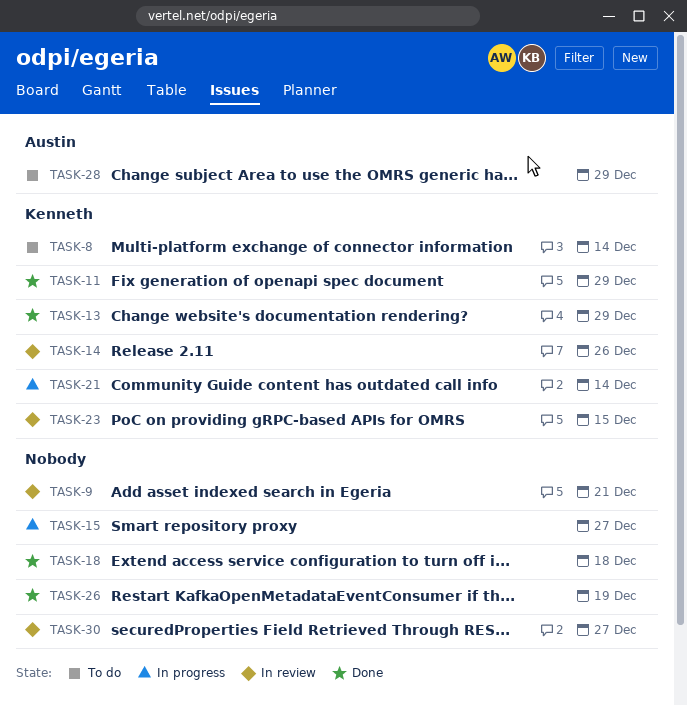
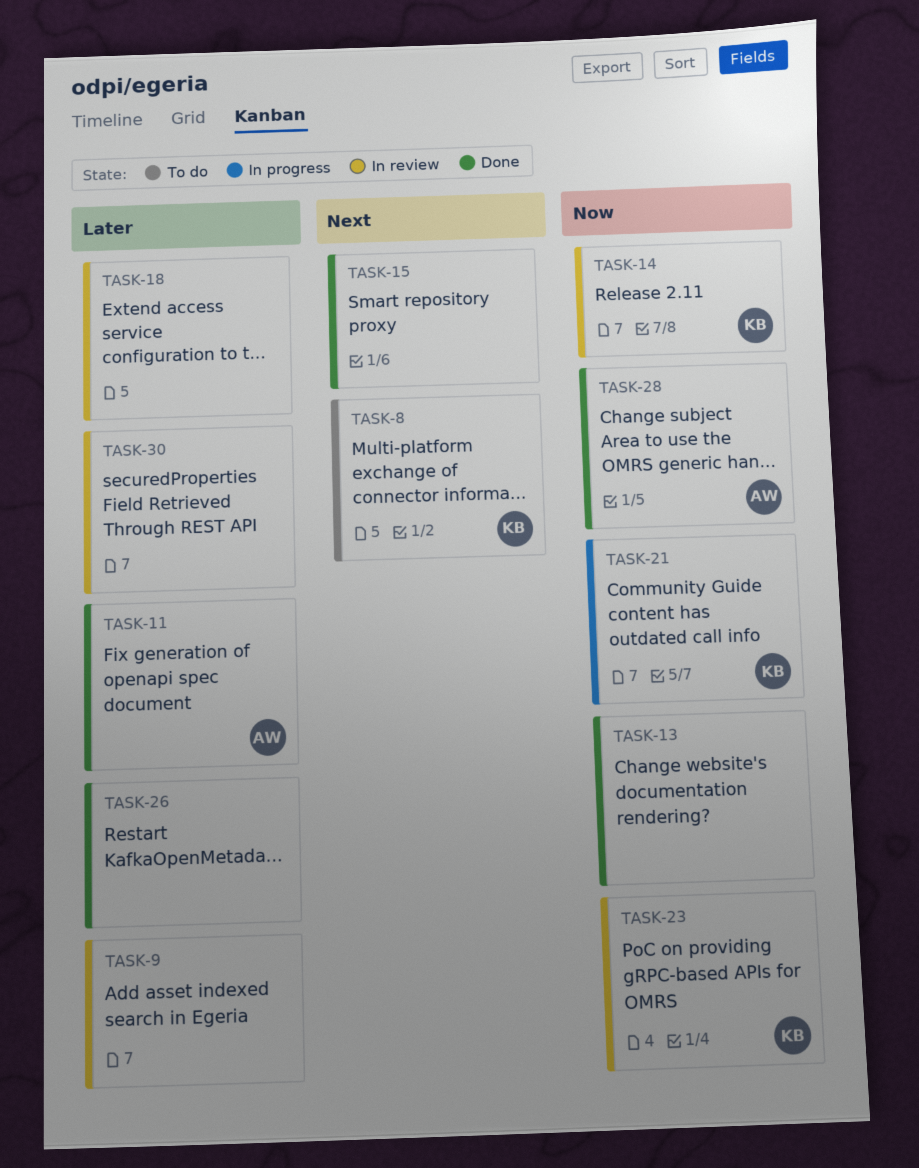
TASK-11, owner: Kenneth -> Austin
TASK-13, owner: Kenneth -> none
TASK-15, status: In progress -> Done
TASK-18, status: Done -> In review
TASK-28, status: To do -> Done

